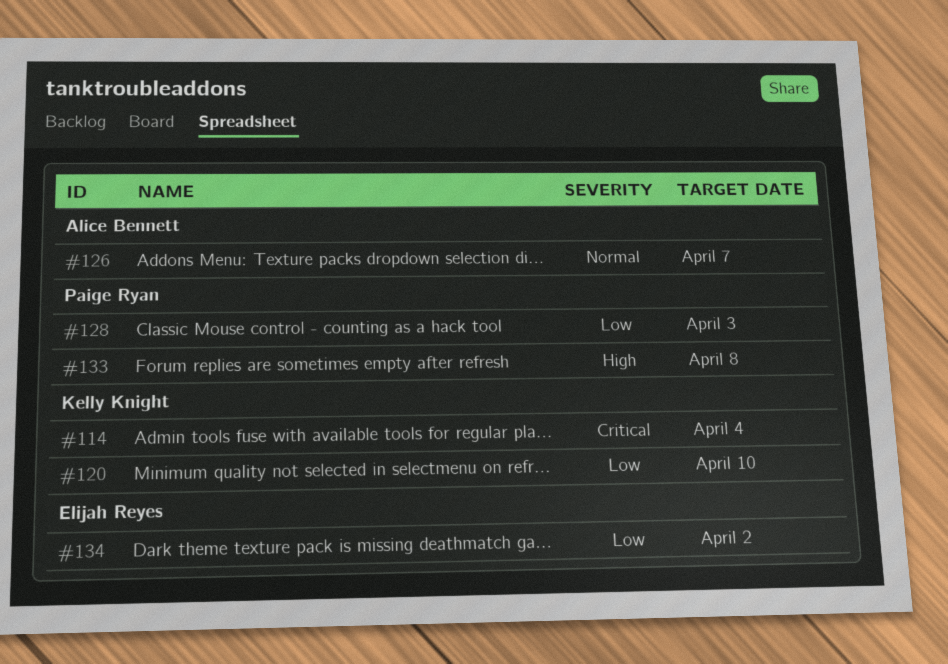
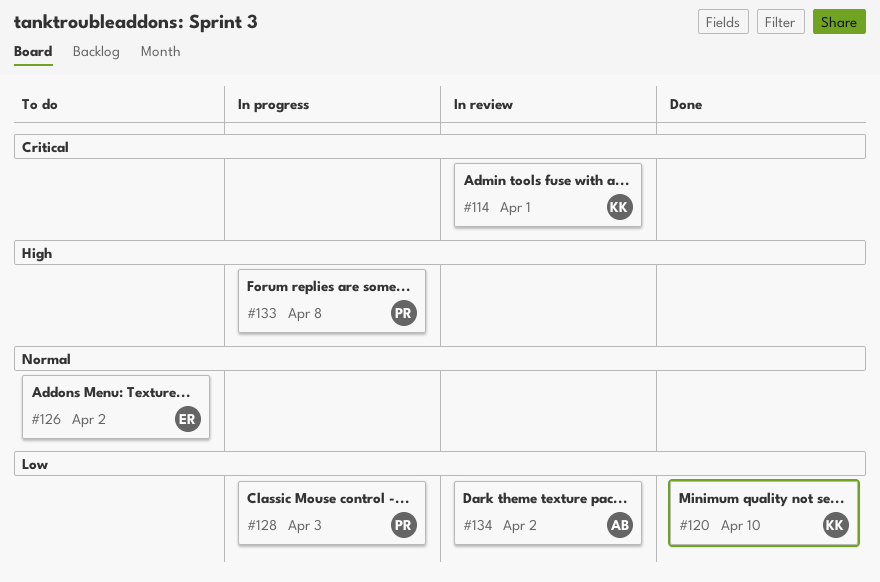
#114, due: Apr 4 -> Apr 1
#126, owner: Alice Bennett -> Elijah Reyes
#126, due: Apr 7 -> Apr 2
#134, owner: Elijah Reyes -> Alice Bennett

